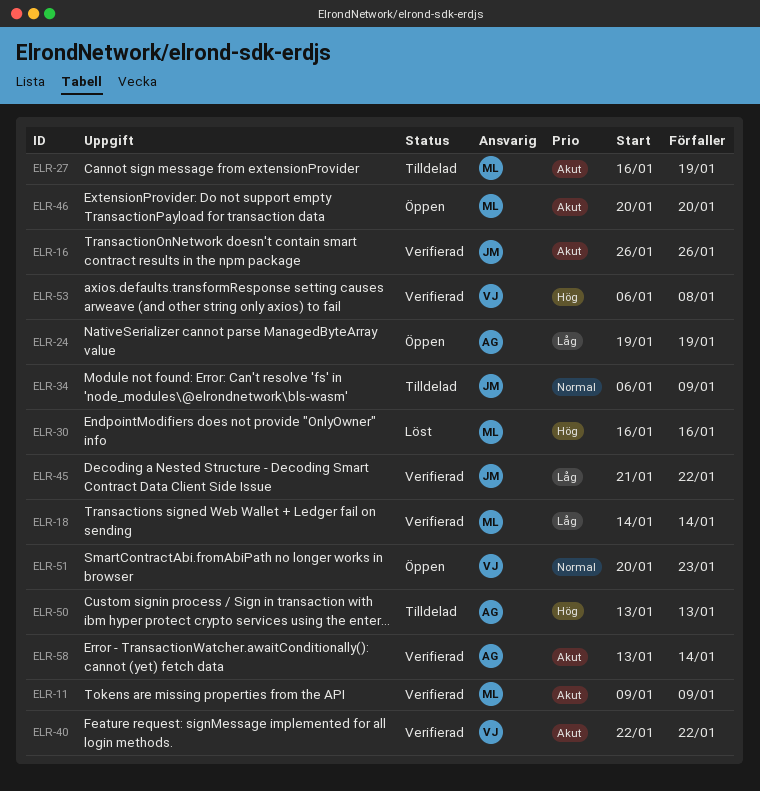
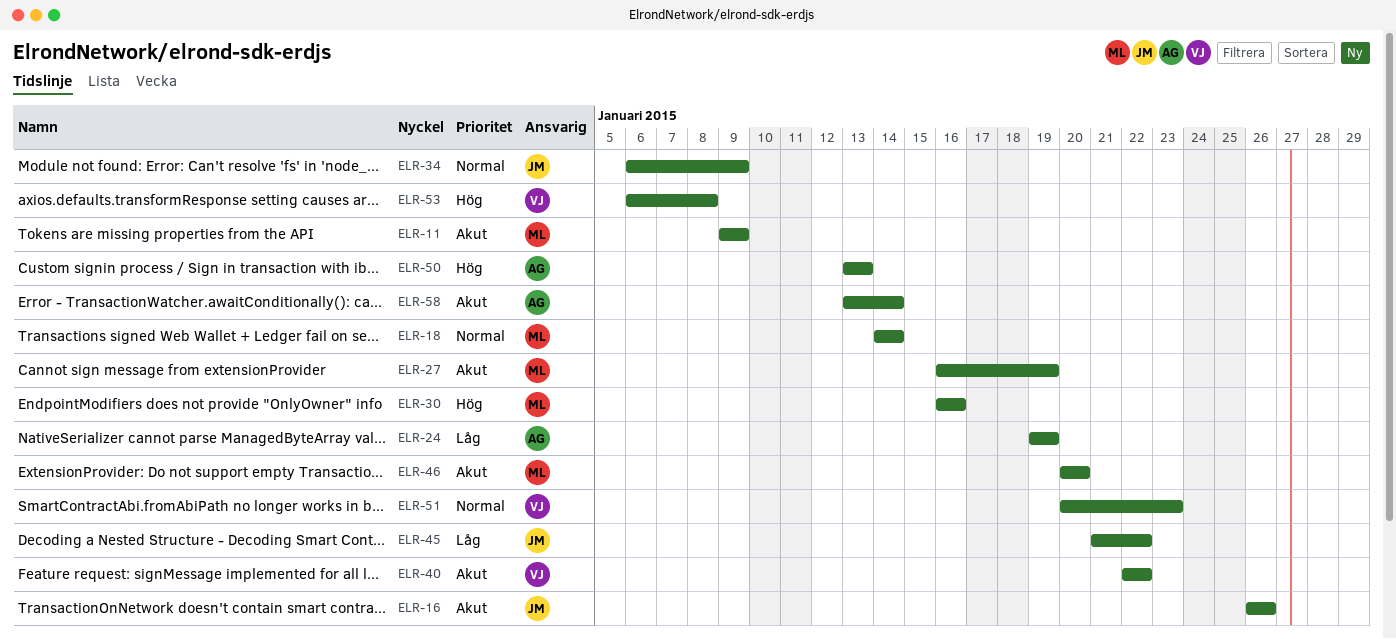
ELR-18, priority: Låg -> Normal

